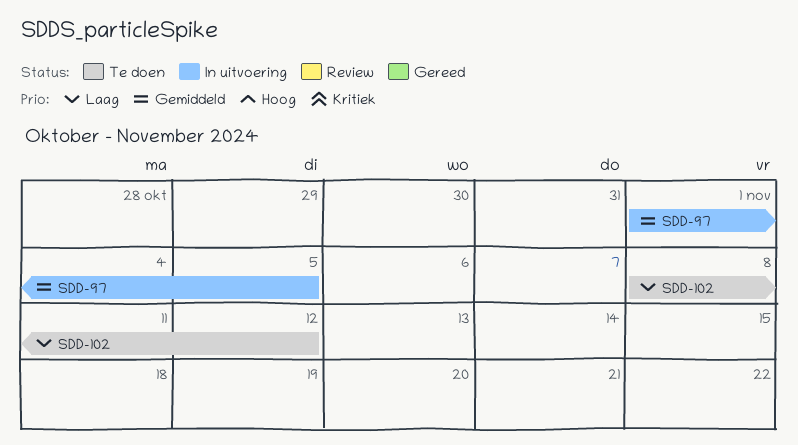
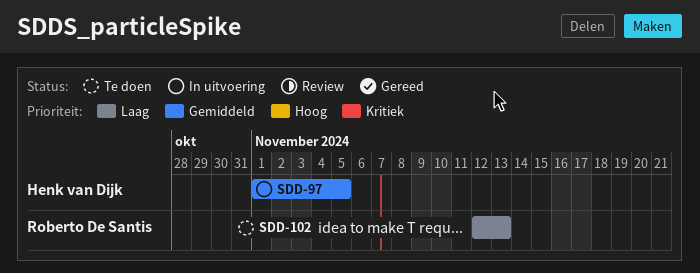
SDD-102, start: Nov 8 -> Nov 12
SDD-102, due: Nov 12 -> Nov 13

